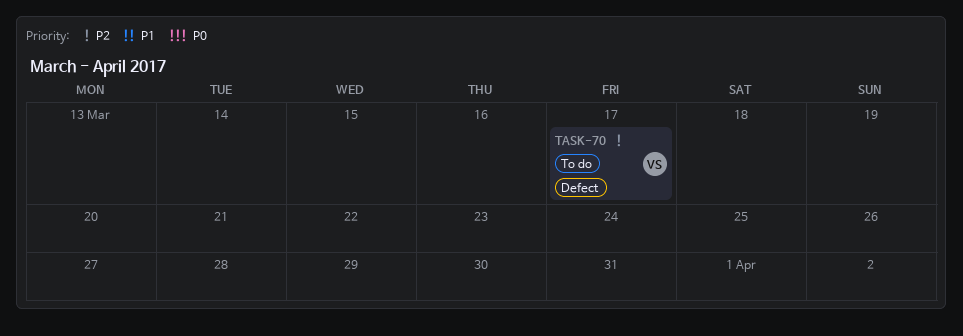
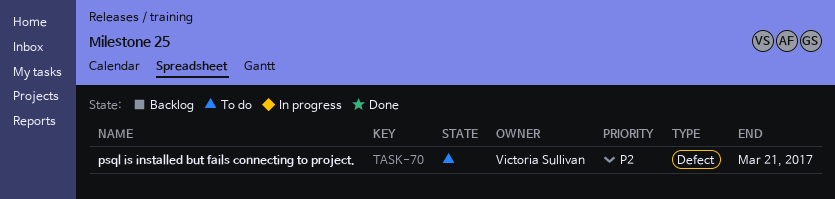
TASK-70, due: Mar 17 -> Mar 21

